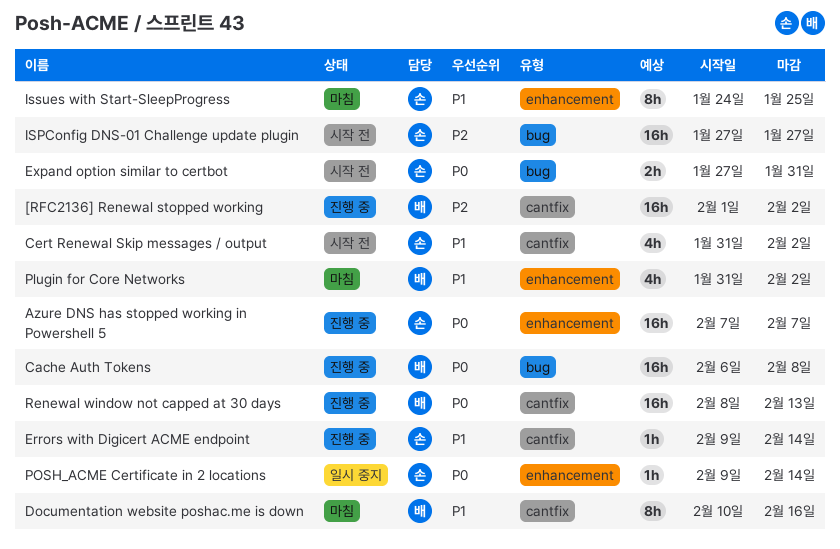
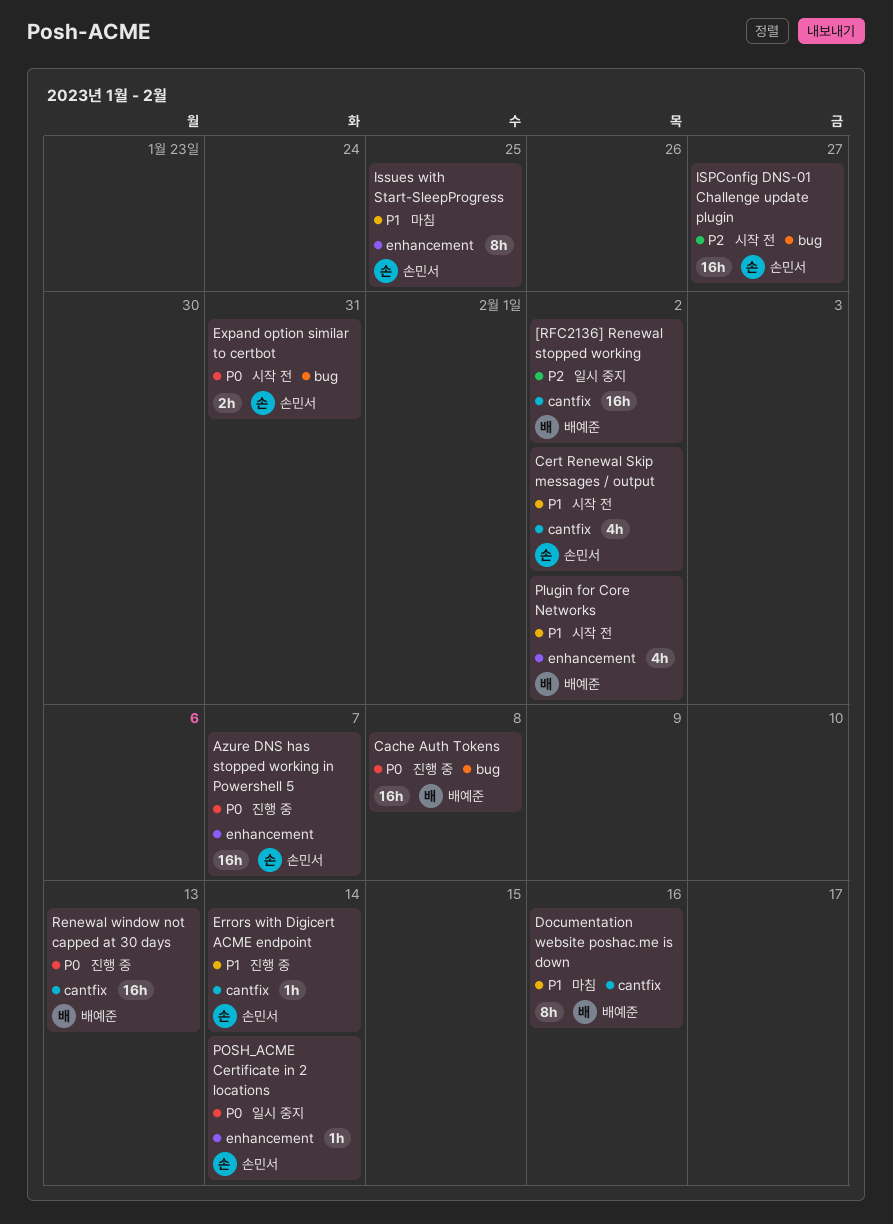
[RFC2136] Renewal stopped working, status: 진행 중 -> 일시 중지
Plugin for Core Networks, status: 마침 -> 시작 전

